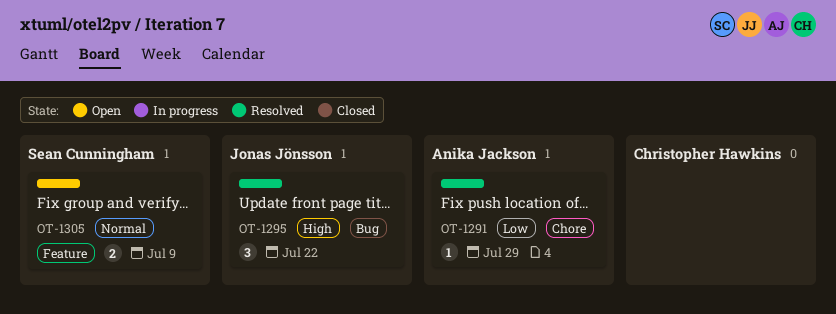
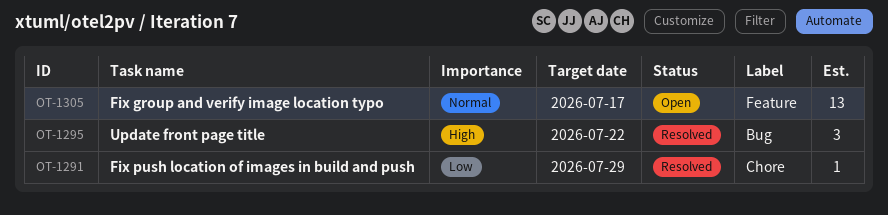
OT-1305, estimate: 2 -> 13
OT-1305, due: Jul 9 -> Jul 17

